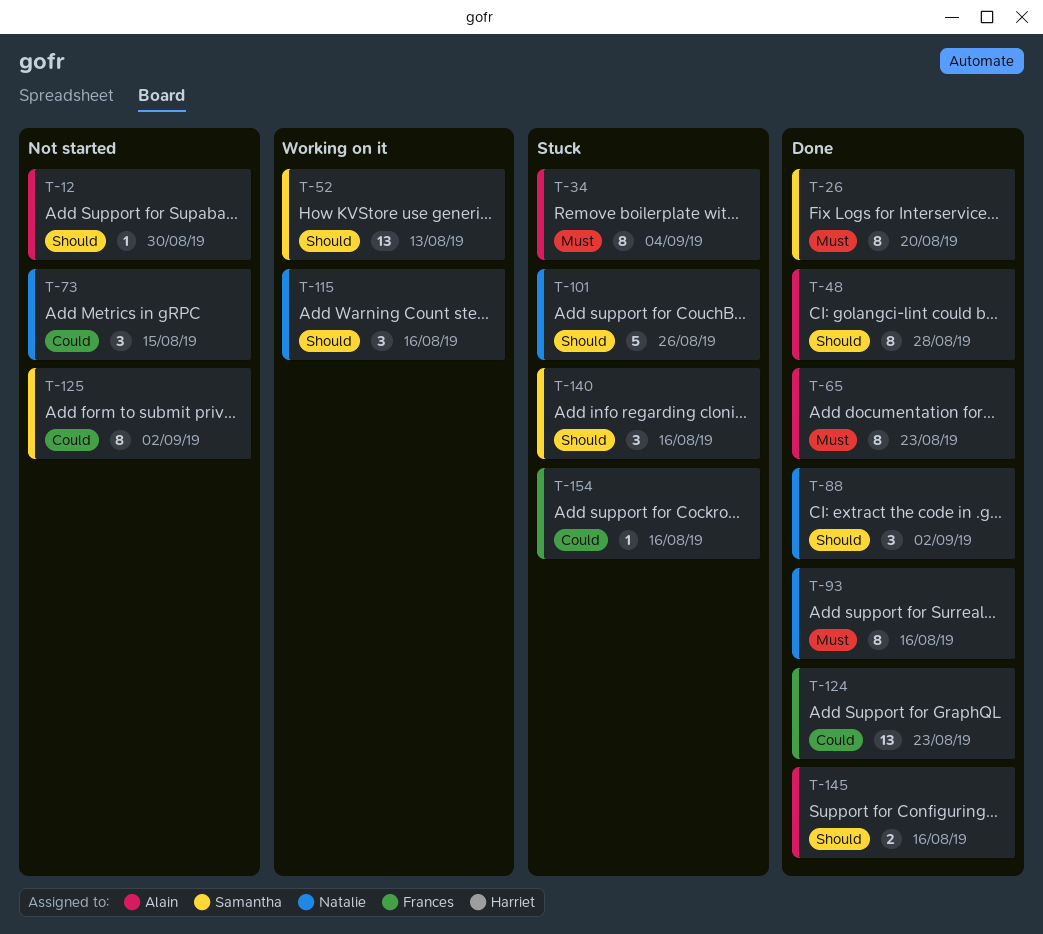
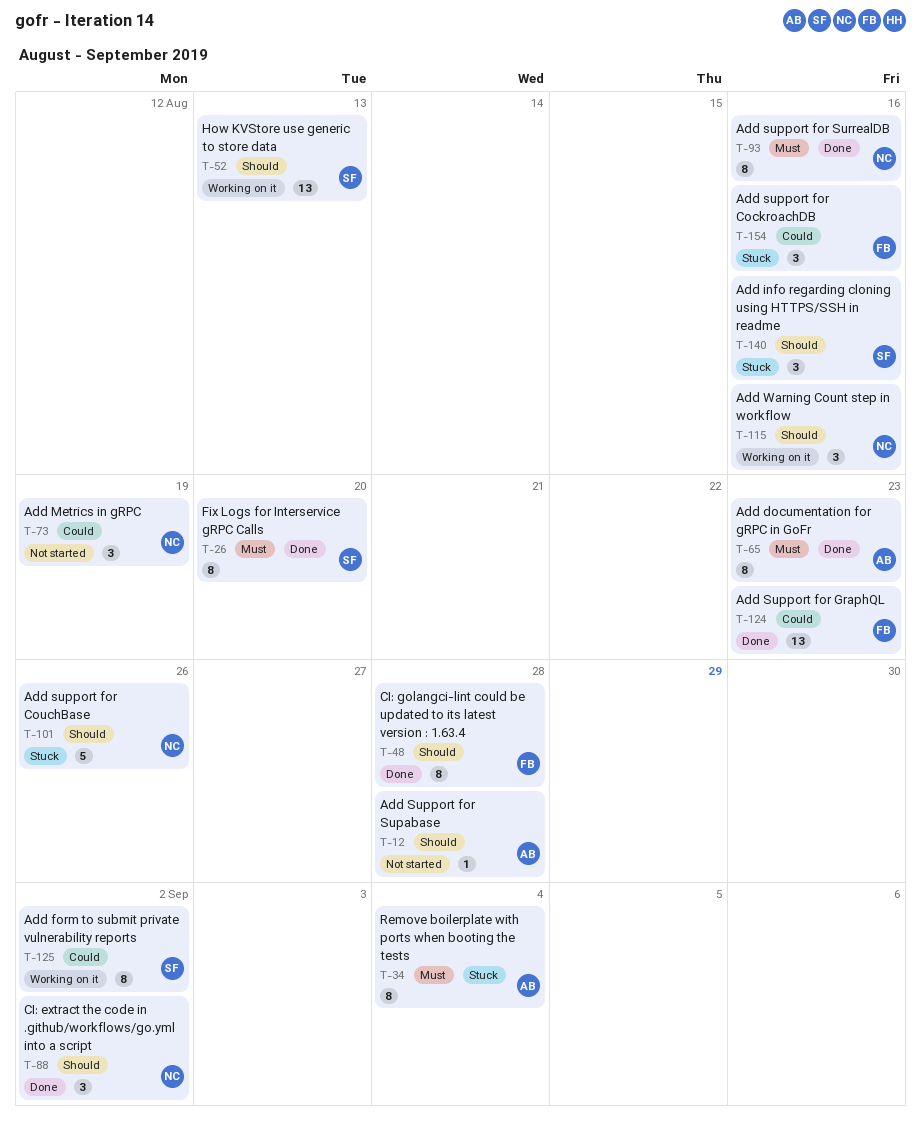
T-12, due: Aug 30 -> Aug 28
T-48, owner: Alain -> Frances
T-73, due: Aug 15 -> Aug 19
T-125, status: Not started -> Working on it
T-145: present -> none
T-154, estimate: 1 -> 3

